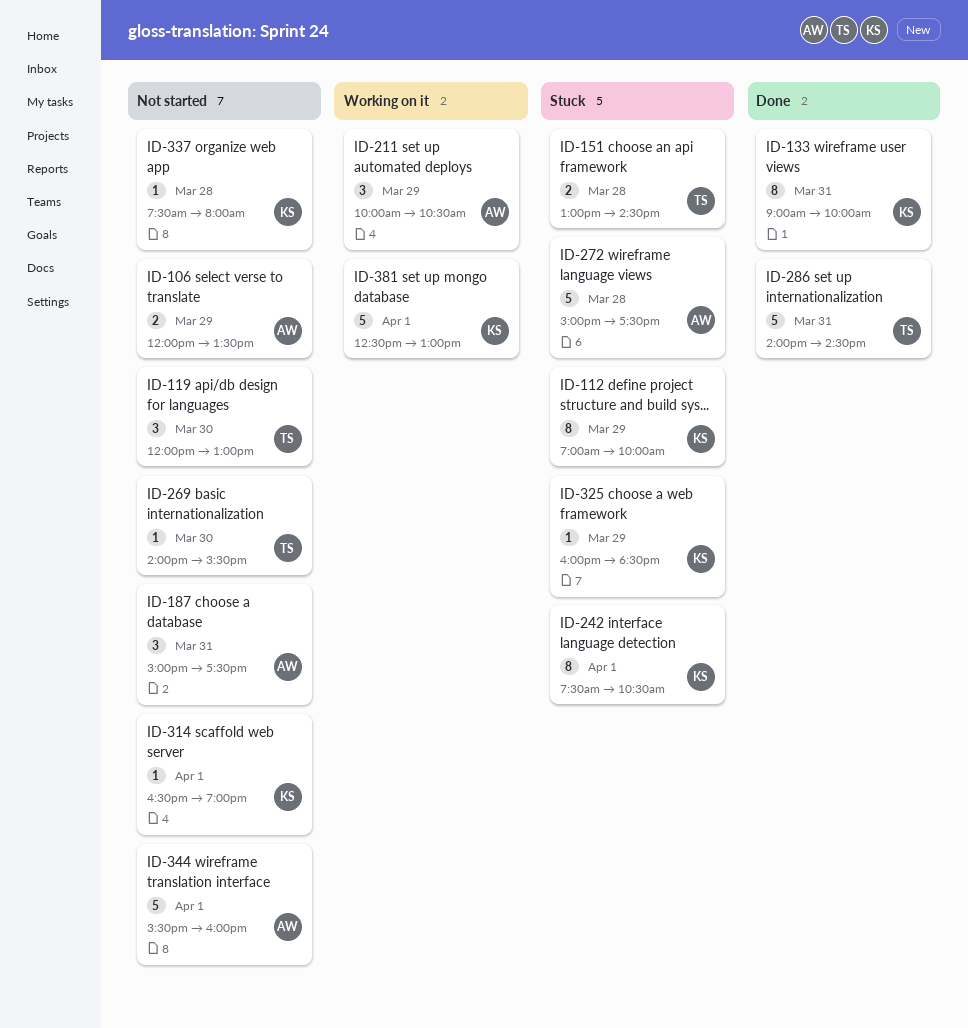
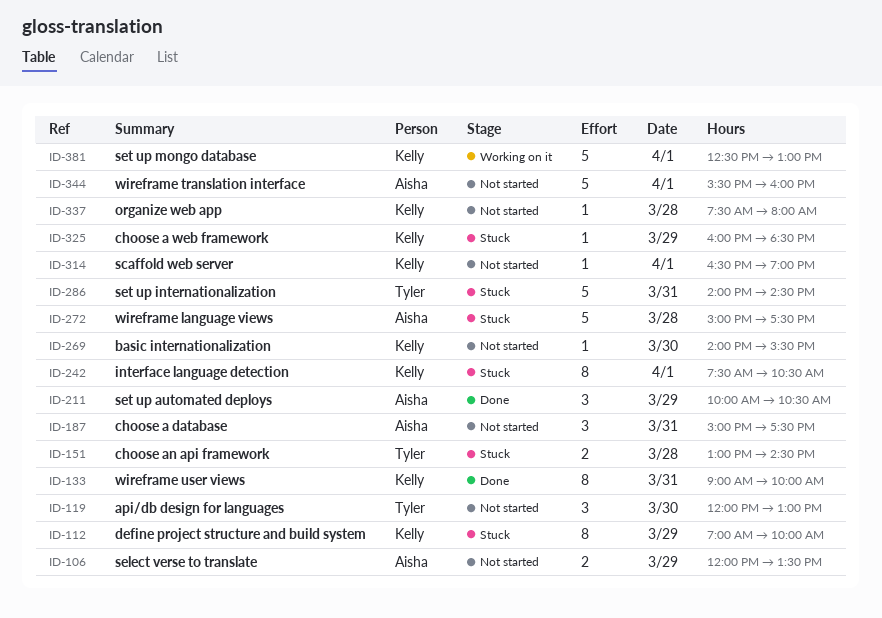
ID-211, status: Working on it -> Done
ID-269, owner: Tyler -> Kelly
ID-286, status: Done -> Stuck

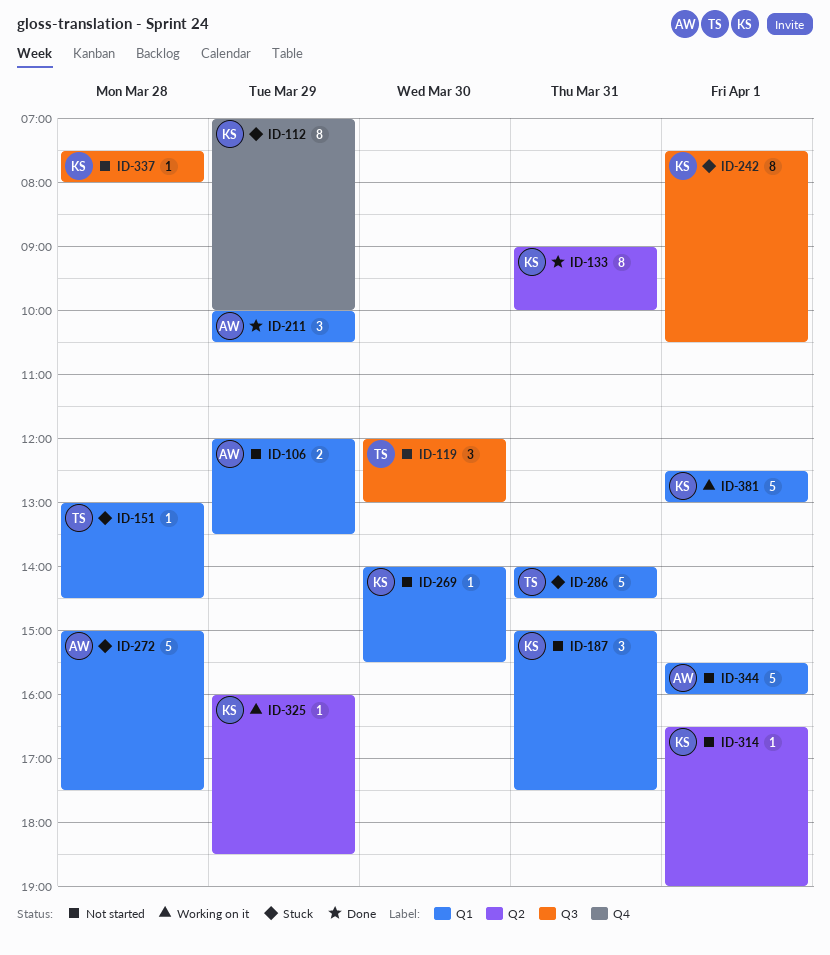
ID-151, estimate: 2 -> 1
ID-187, owner: Aisha -> Kelly
ID-325, status: Stuck -> Working on it

